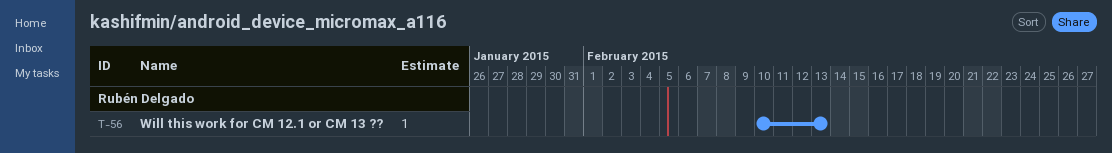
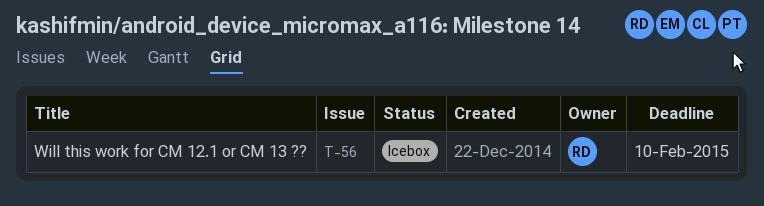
T-56, due: Feb 13 -> Feb 10

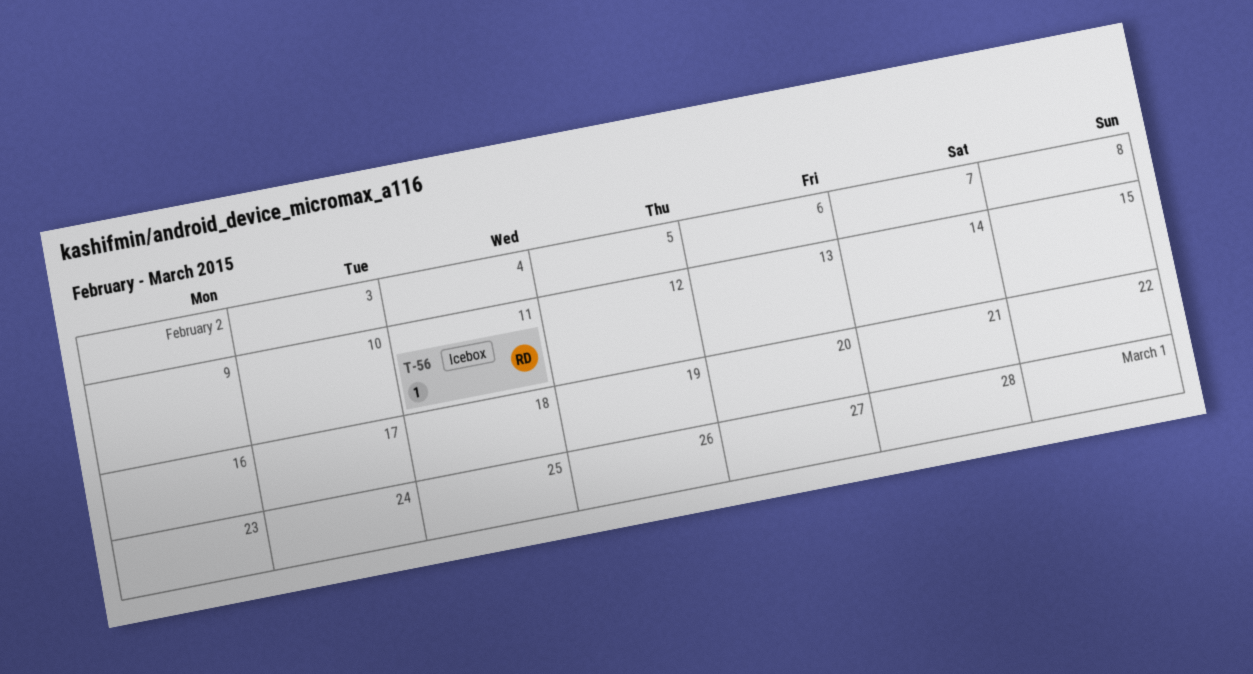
T-56, due: Feb 10 -> Feb 11

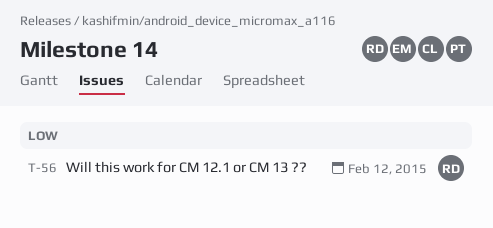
T-56, due: Feb 11 -> Feb 12

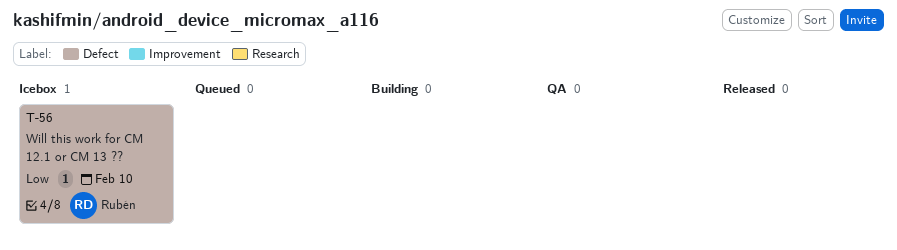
T-56, due: Feb 12 -> Feb 10

